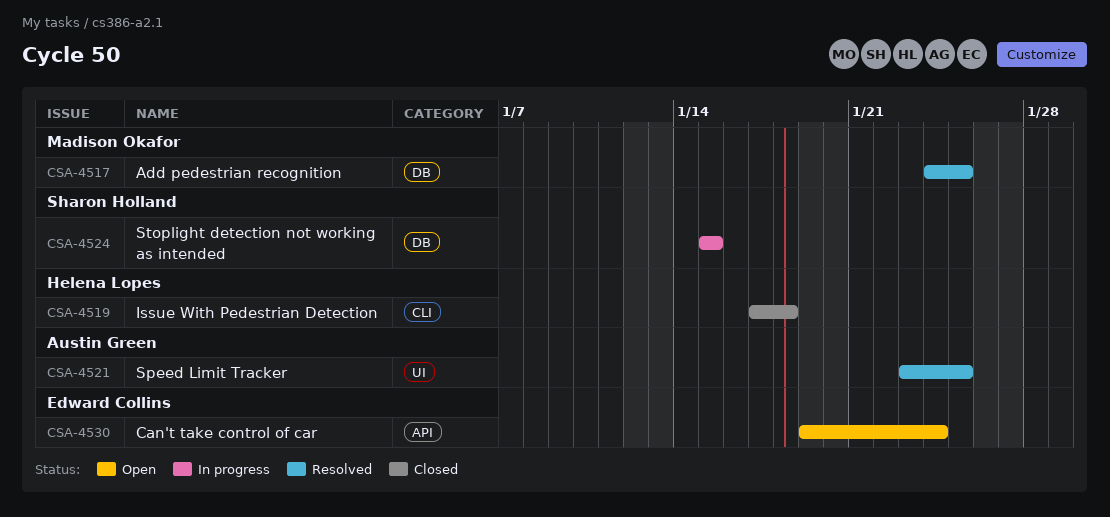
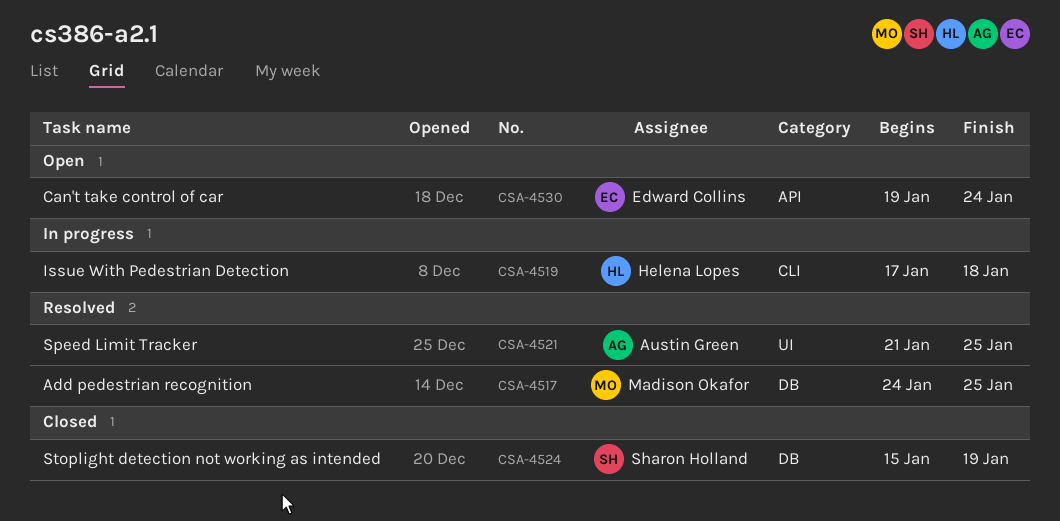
CSA-4519, status: Closed -> In progress
CSA-4521, start: Jan 23 -> Jan 21
CSA-4524, status: In progress -> Closed
CSA-4524, due: Jan 15 -> Jan 19

